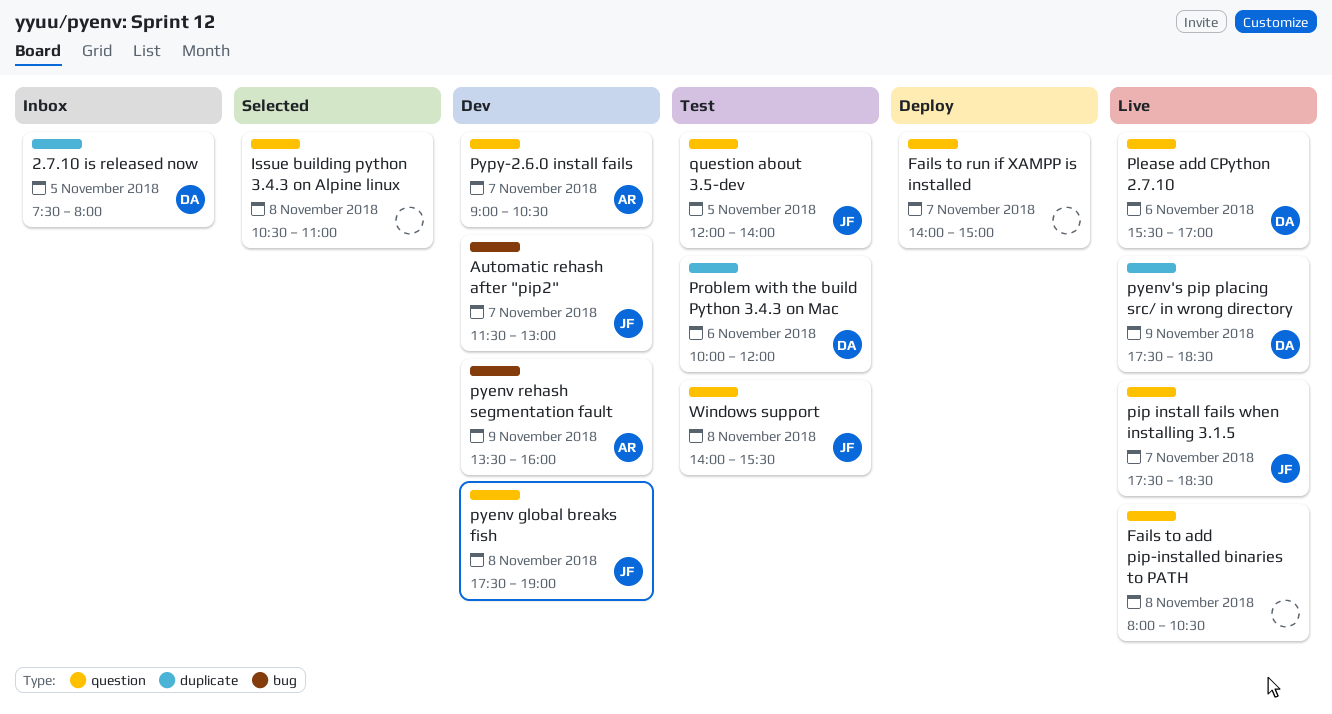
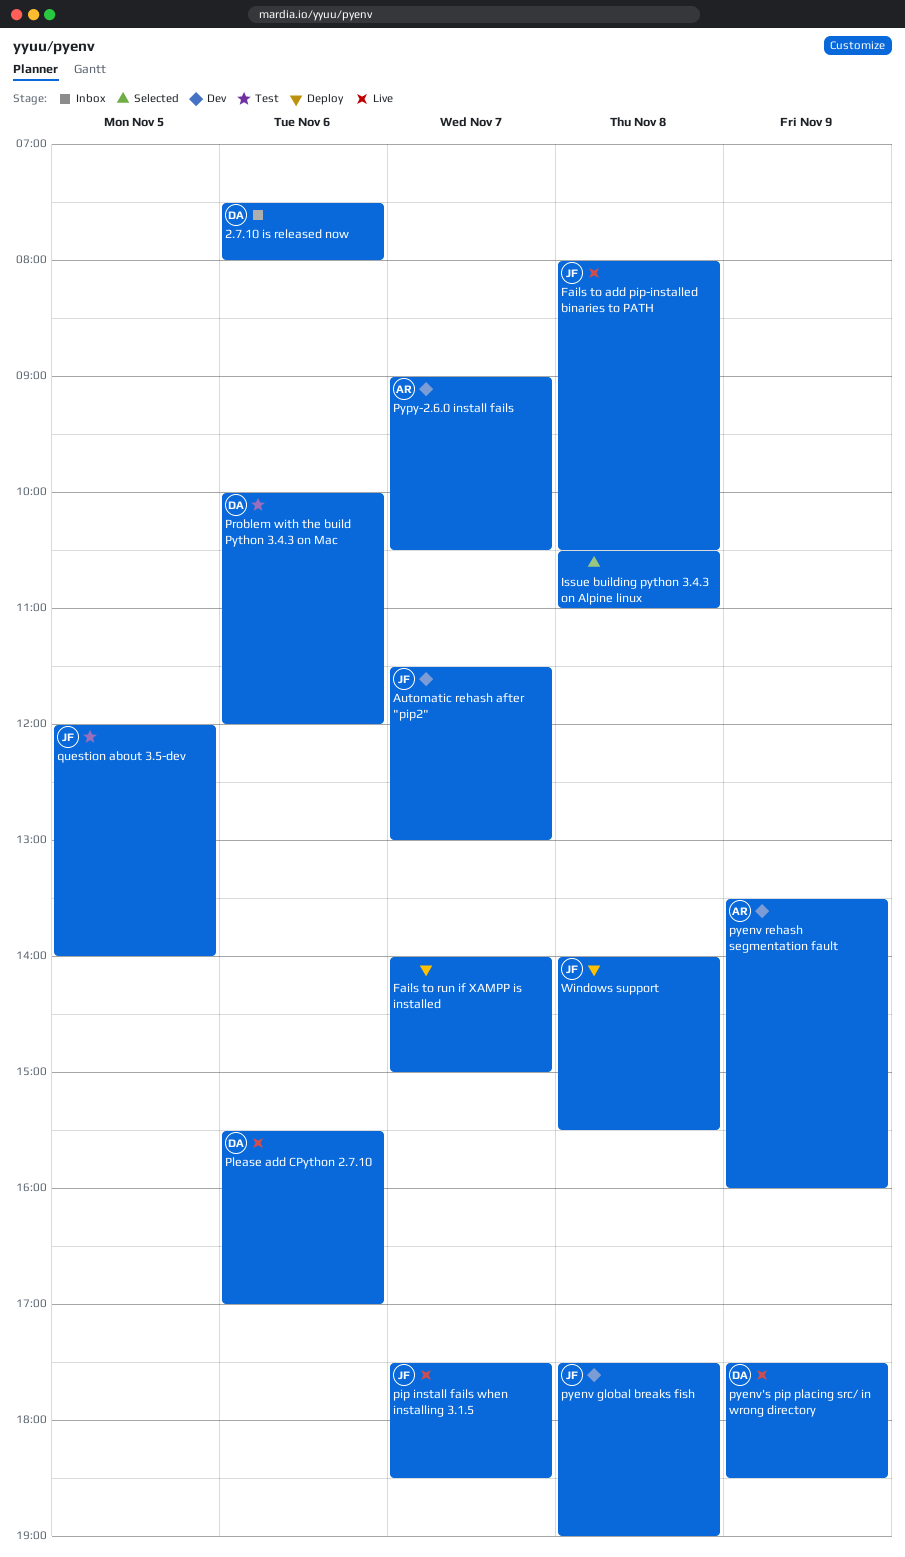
2.7.10 is released now, day: Nov 5 -> Nov 6
Fails to add pip-installed binaries to PATH, owner: none -> JF
Windows support, status: Test -> Deploy

